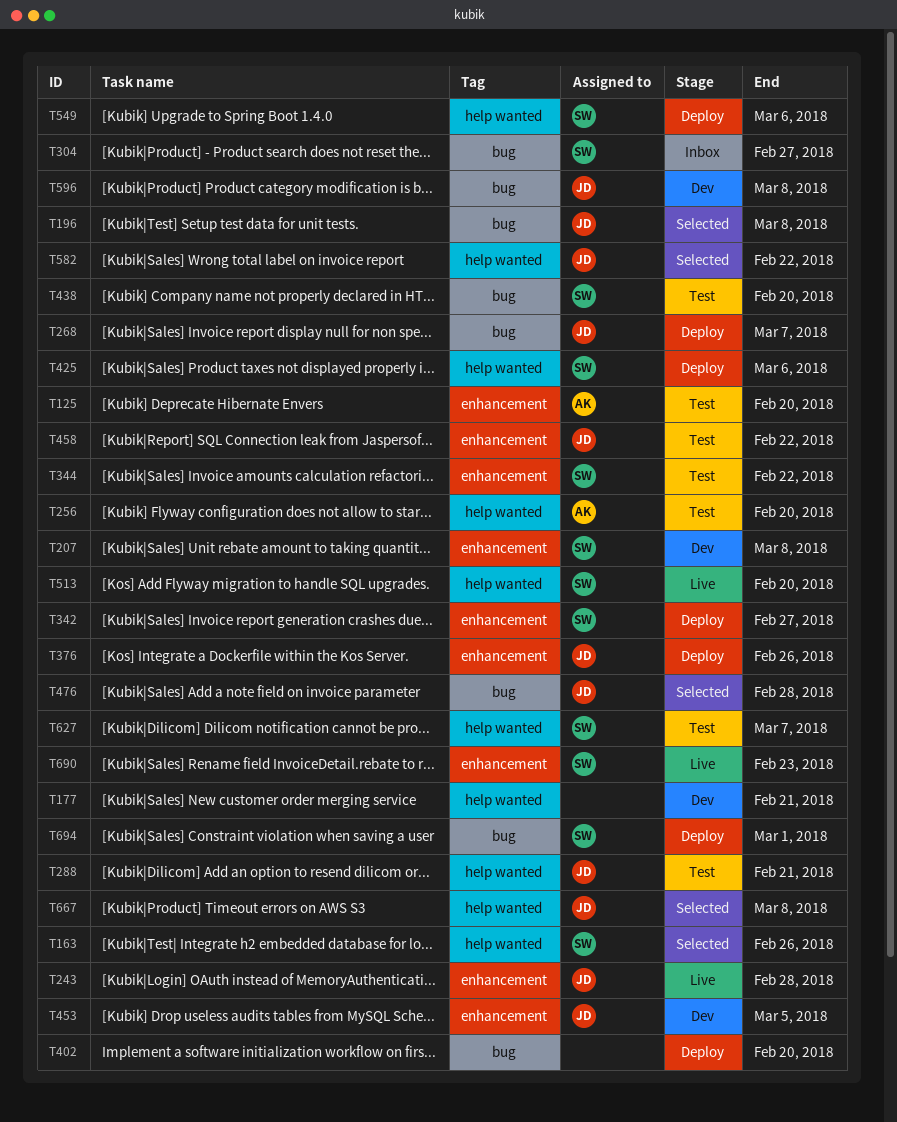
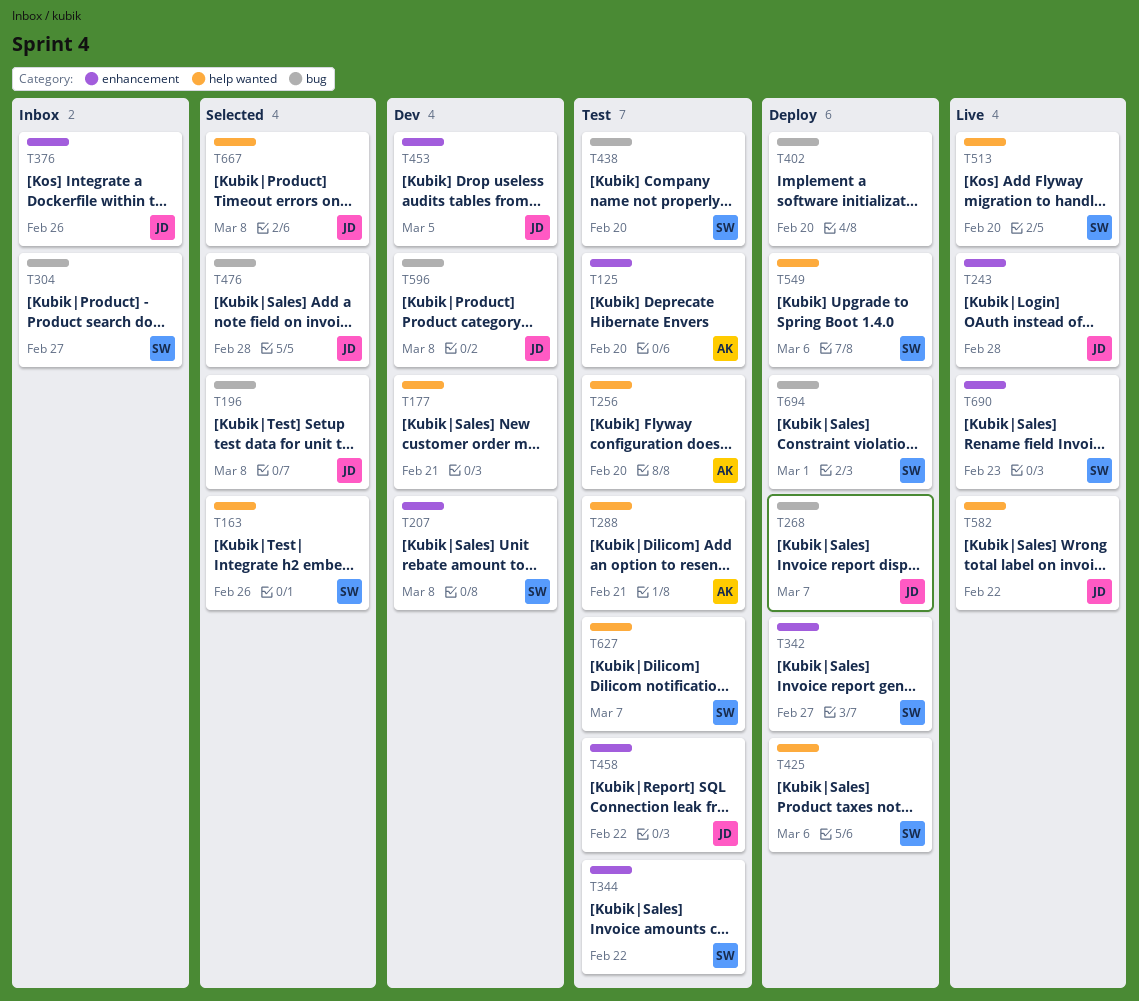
T288, owner: JD -> AK
T376, status: Deploy -> Inbox
T582, status: Selected -> Live

